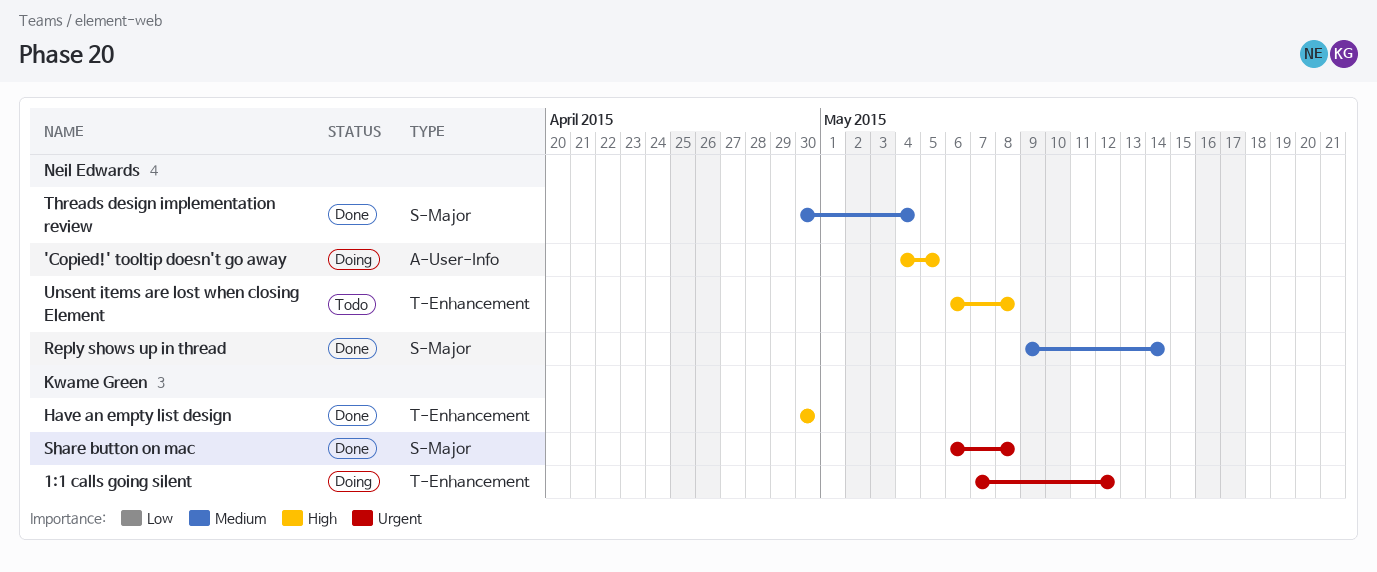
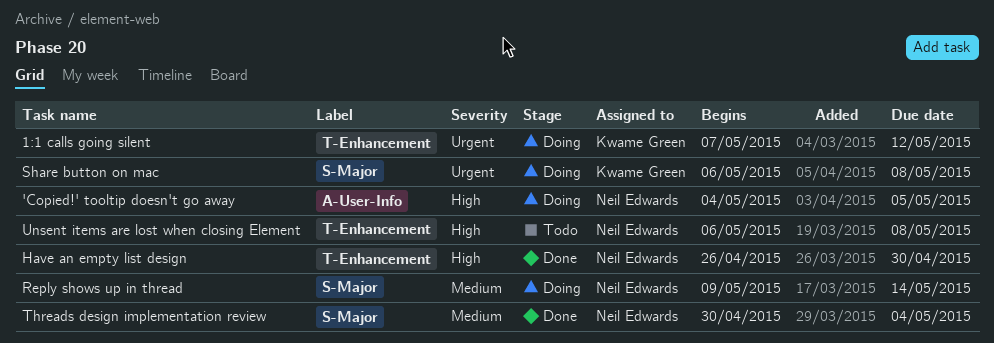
Have an empty list design, owner: Kwame Green -> Neil Edwards
Have an empty list design, start: Apr 30 -> Apr 26
Reply shows up in thread, status: Done -> Doing
Share button on mac, status: Done -> Doing

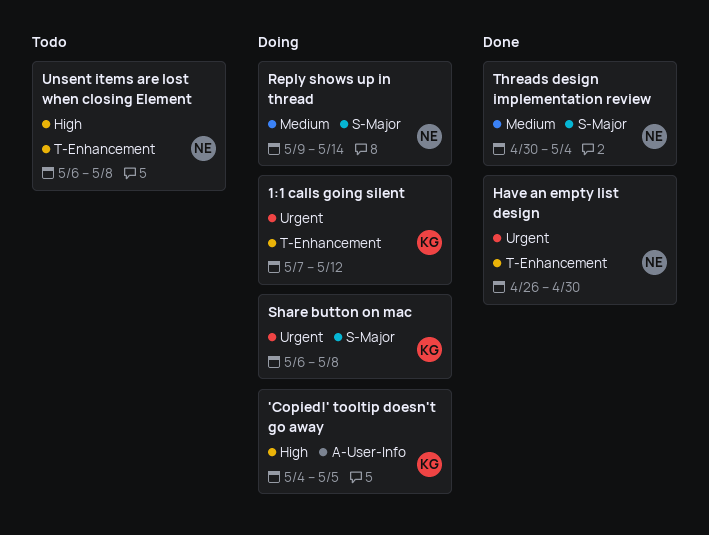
'Copied!' tooltip doesn't go away, owner: Neil Edwards -> Kwame Green
Have an empty list design, priority: High -> Urgent

